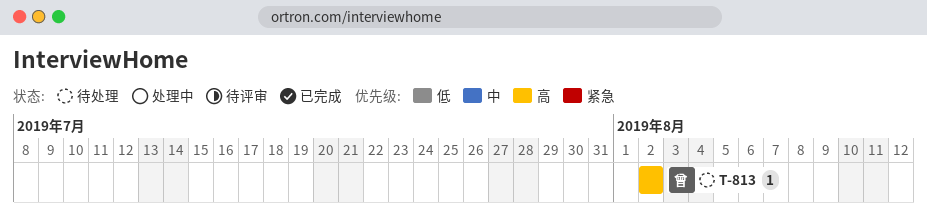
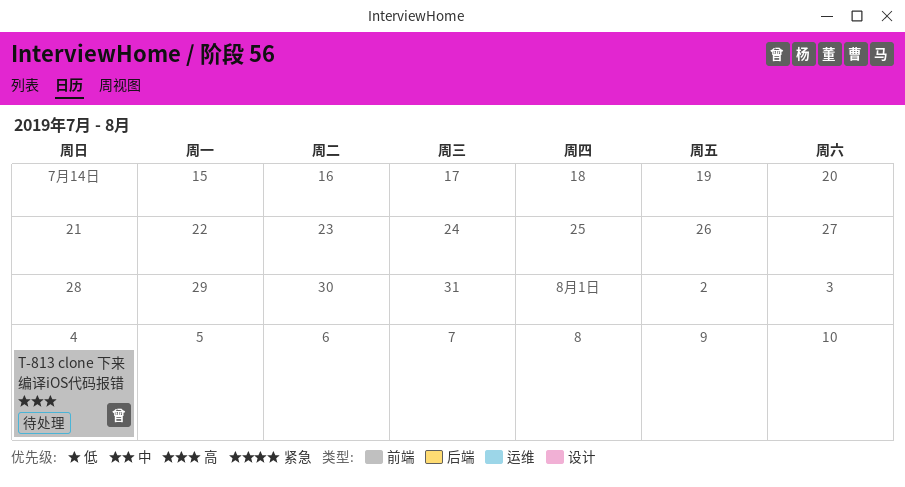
T-813, due: Aug 2 -> Aug 4

